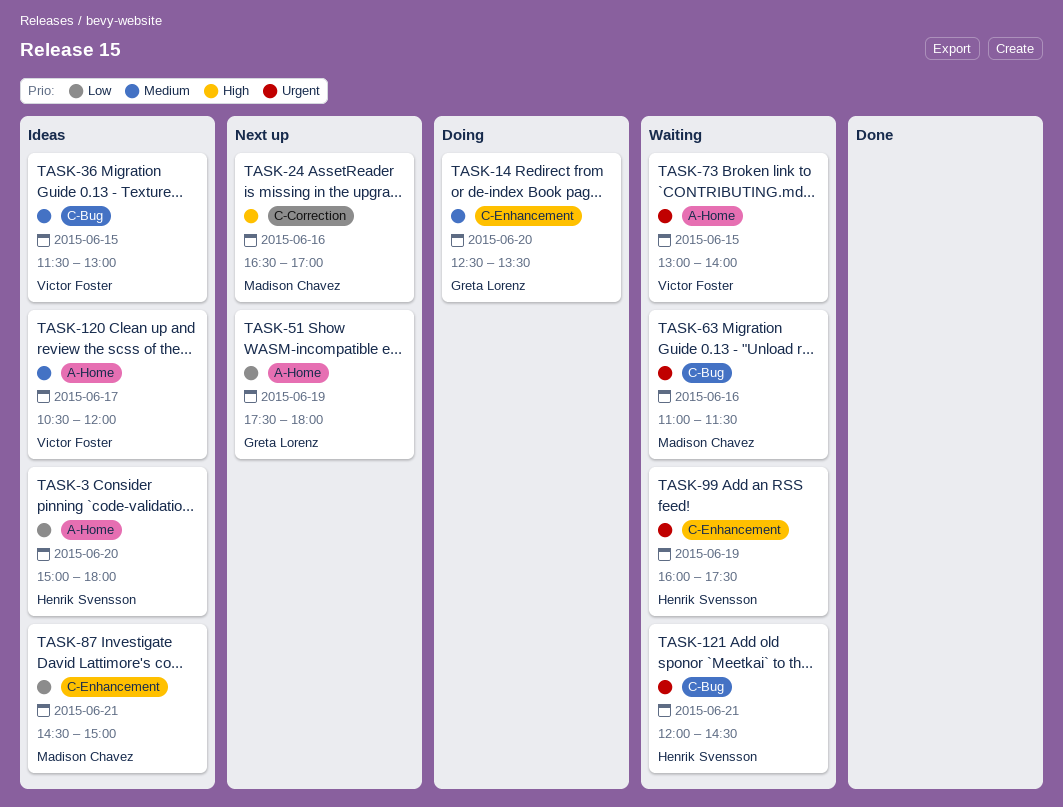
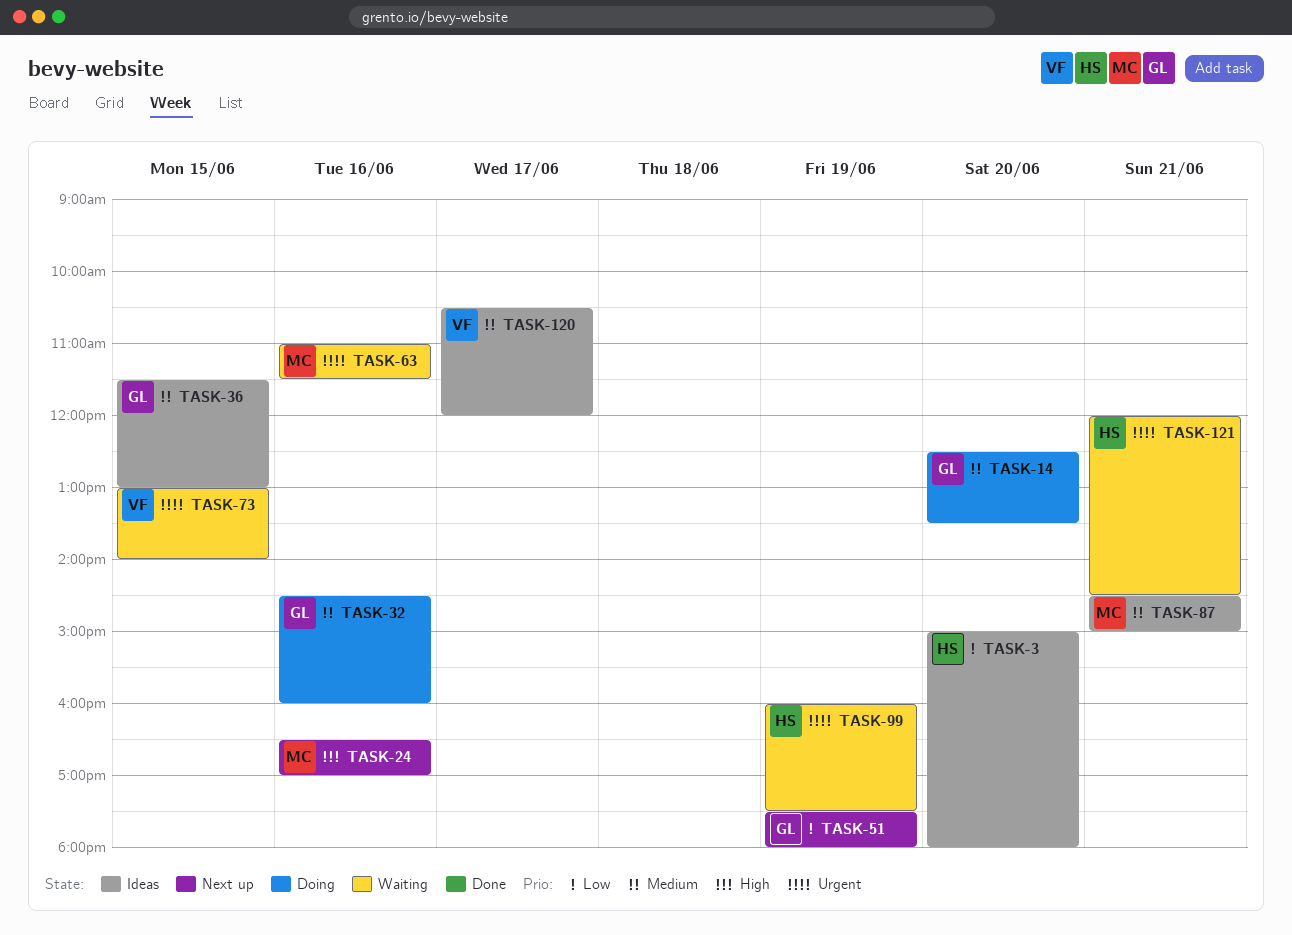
TASK-32: none -> present
TASK-36, owner: Victor Foster -> Greta Lorenz
TASK-87, priority: Low -> Medium

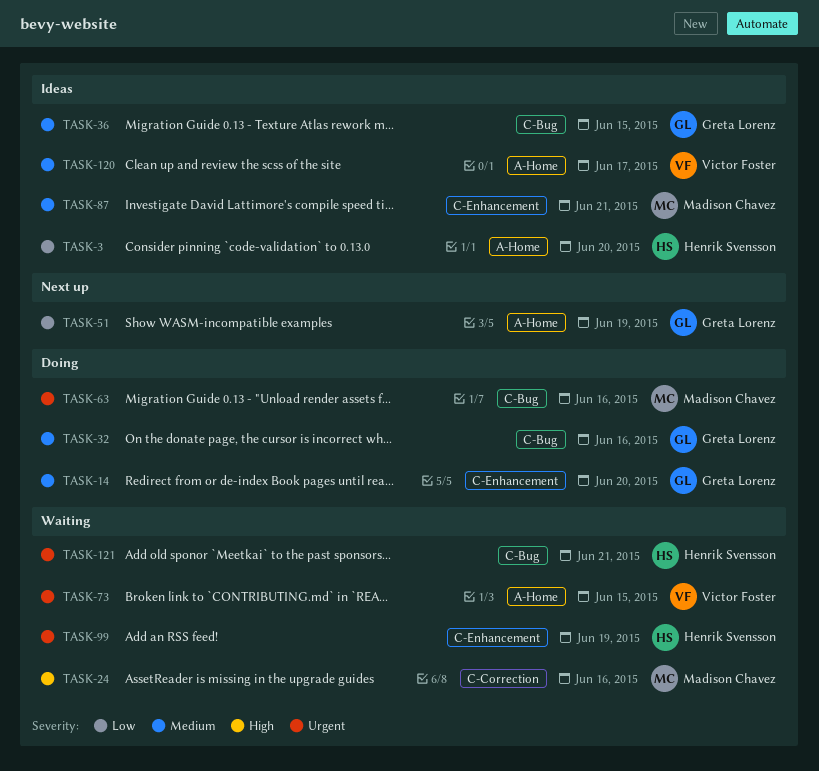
TASK-24, status: Next up -> Waiting
TASK-63, status: Waiting -> Doing

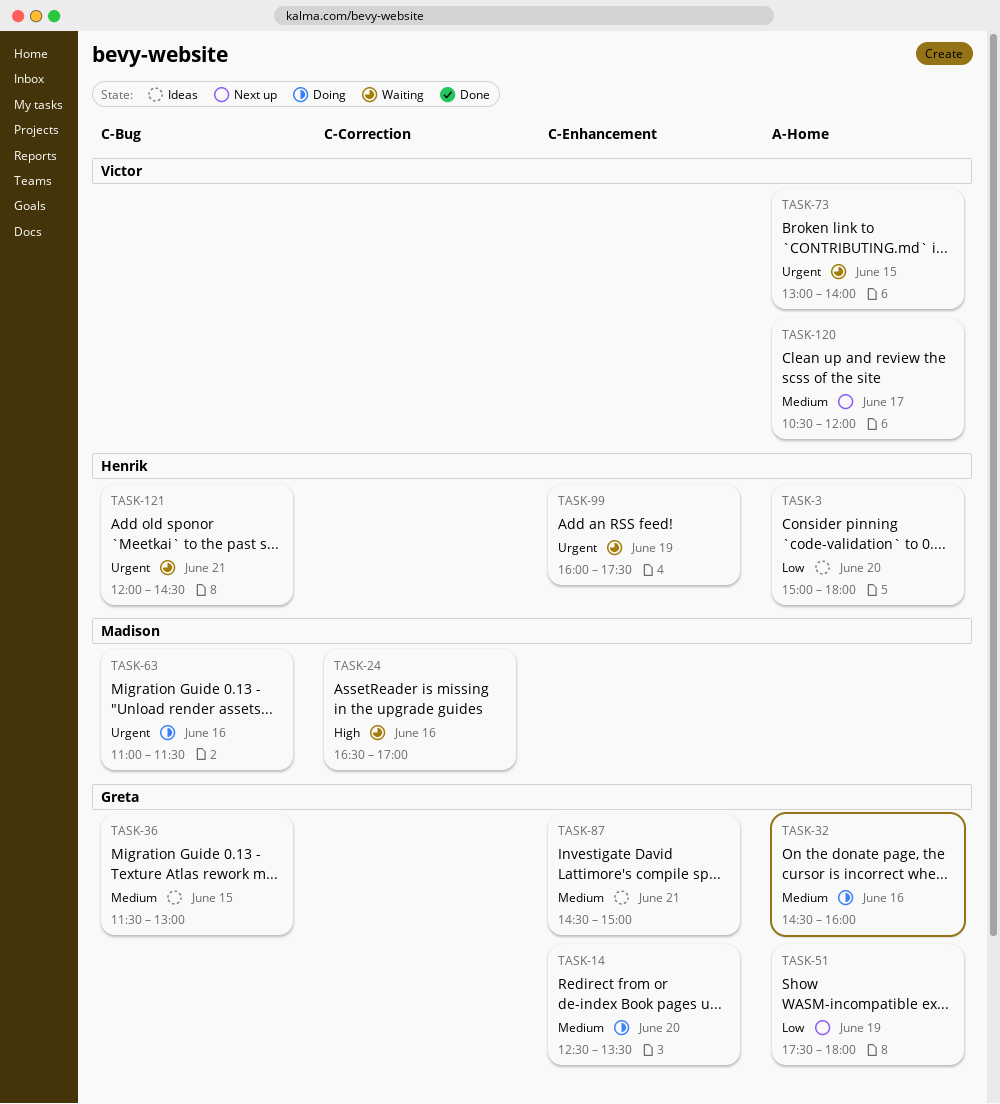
TASK-32, label: C-Bug -> A-Home
TASK-87, owner: Madison Chavez -> Greta Lorenz
TASK-120, status: Ideas -> Next up

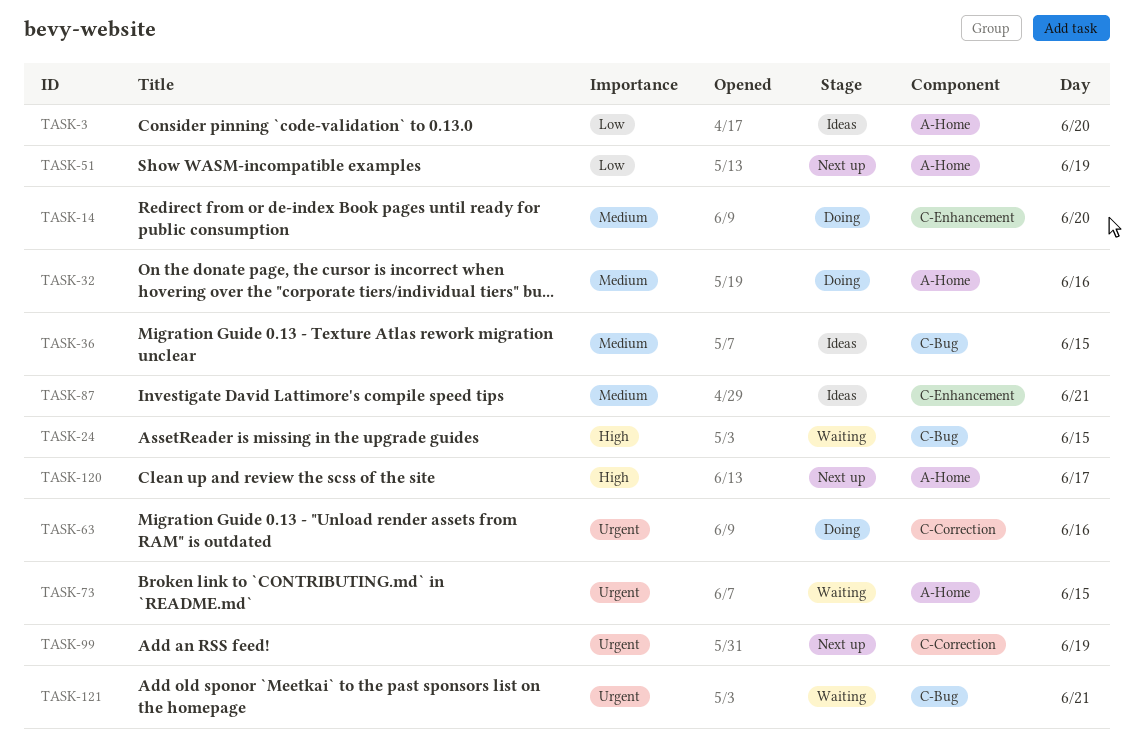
TASK-24, label: C-Correction -> C-Bug
TASK-24, day: Jun 16 -> Jun 15
TASK-63, label: C-Bug -> C-Correction
TASK-99, status: Waiting -> Next up
TASK-99, label: C-Enhancement -> C-Correction
TASK-120, priority: Medium -> High

